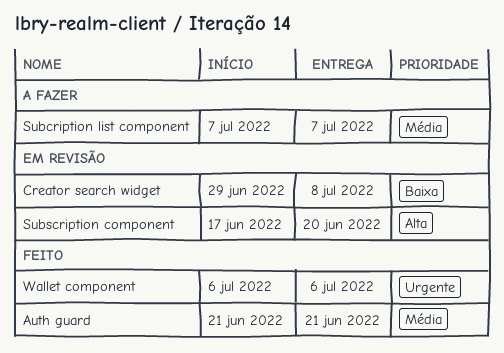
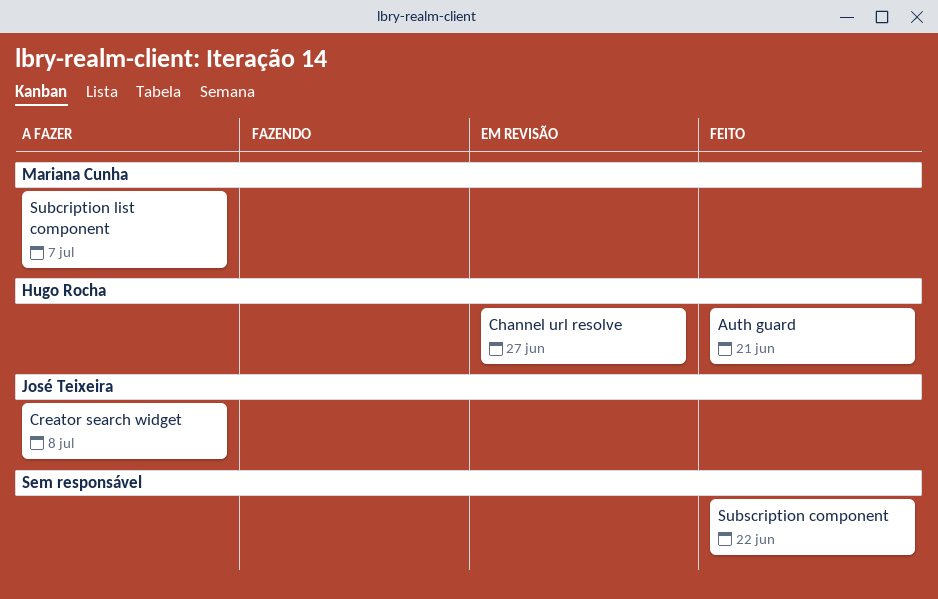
Channel url resolve: none -> present
Creator search widget, status: Em revisão -> A fazer
Subscription component, status: Em revisão -> Feito
Subscription component, due: Jun 20 -> Jun 22
Wallet component: present -> none

